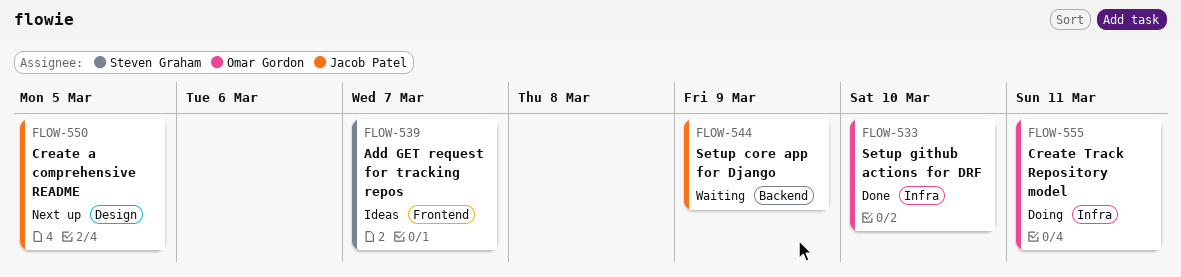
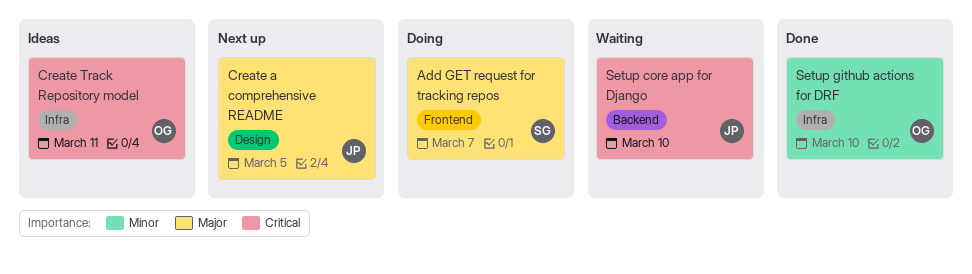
Add GET request for tracking repos, status: Ideas -> Doing
Create Track Repository model, status: Doing -> Ideas
Setup core app for Django, due: Mar 9 -> Mar 10

